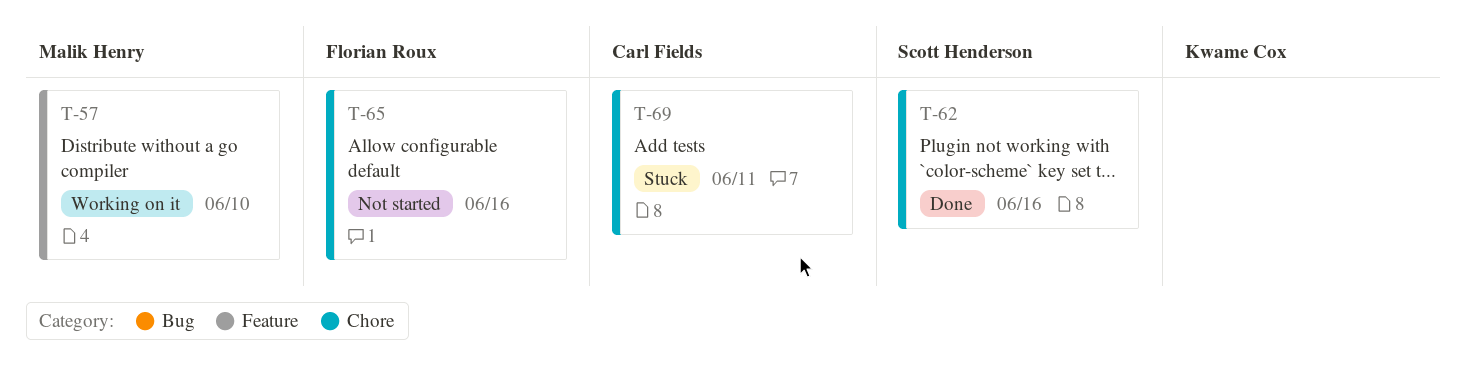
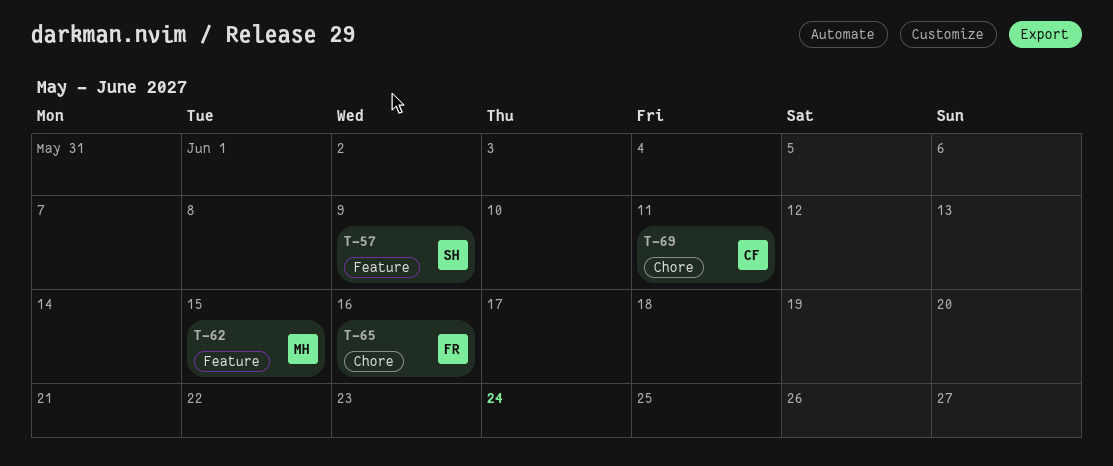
T-57, owner: Malik Henry -> Scott Henderson
T-57, due: Jun 10 -> Jun 9
T-62, owner: Scott Henderson -> Malik Henry
T-62, label: Chore -> Feature
T-62, due: Jun 16 -> Jun 15

